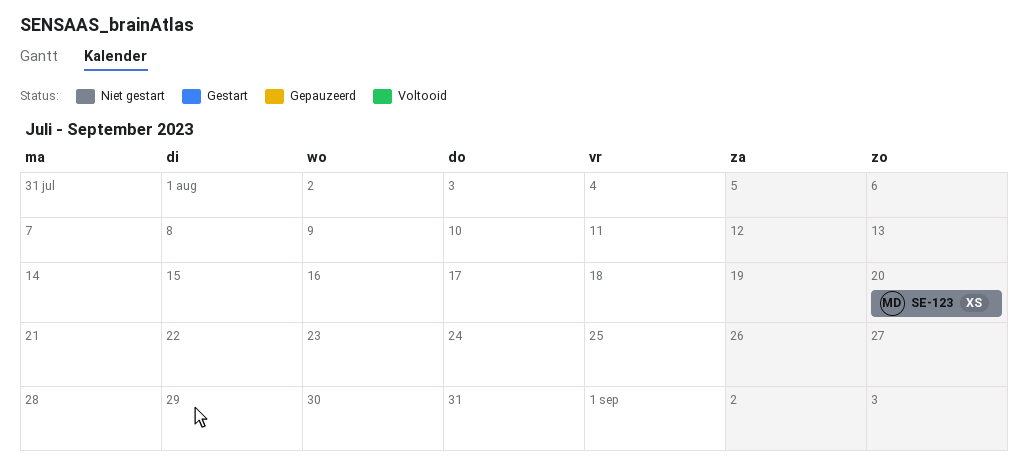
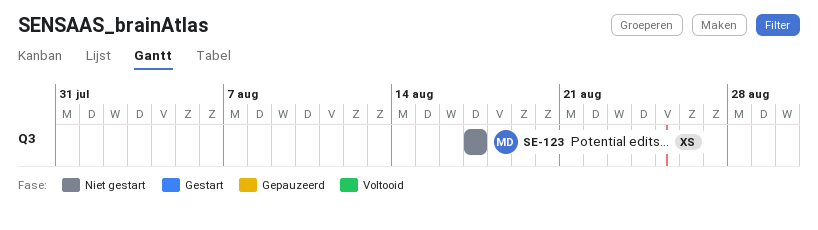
SE-123, start: Aug 20 -> Aug 17
SE-123, due: Aug 20 -> Aug 17

